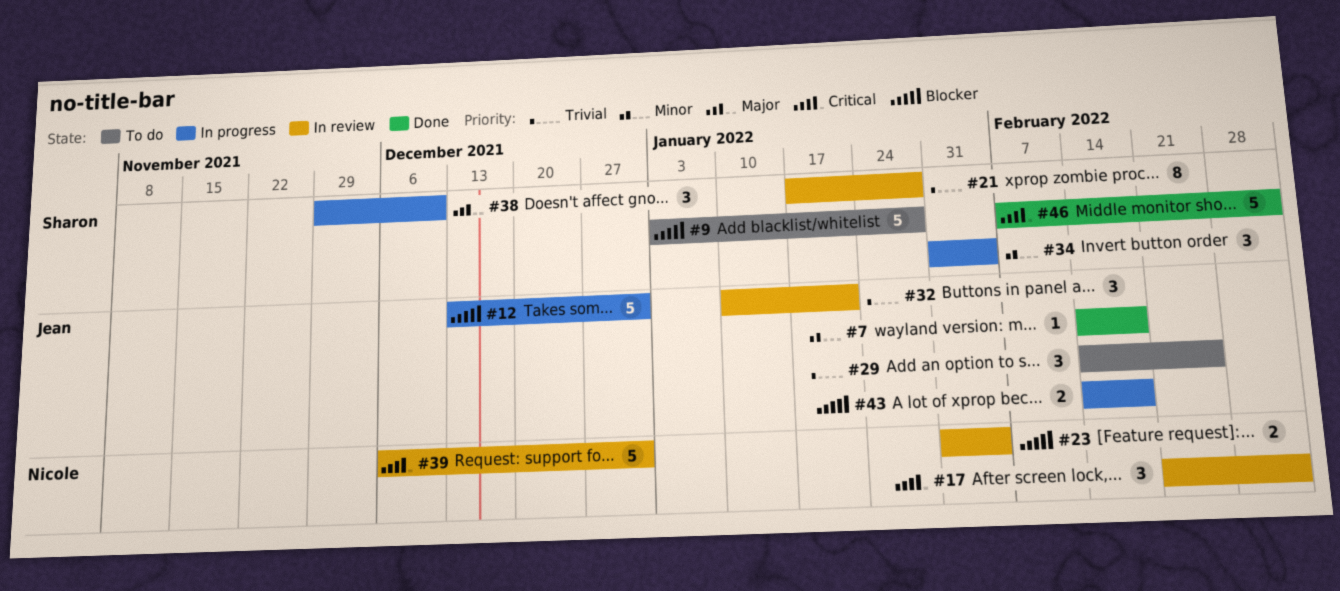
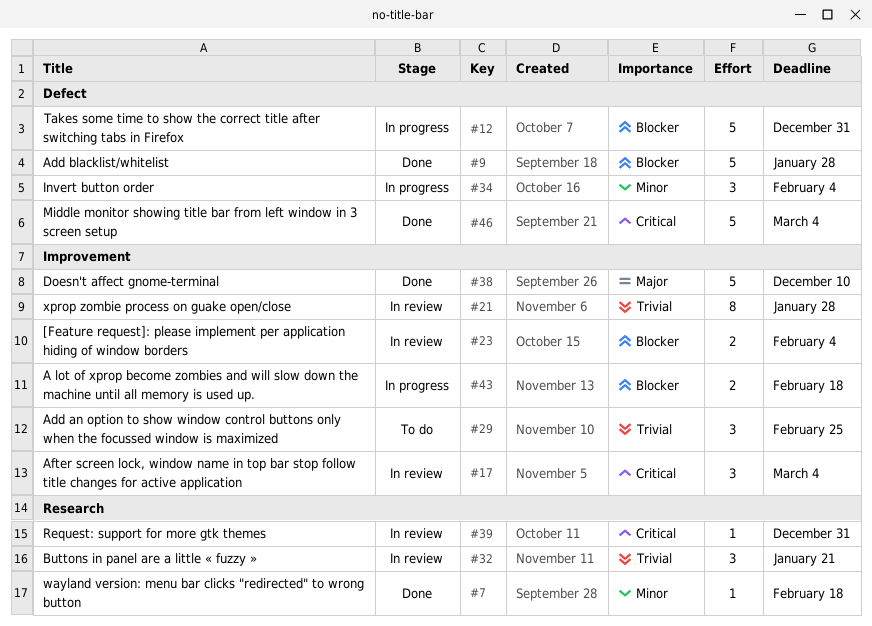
#9, status: To do -> Done
#38, status: In progress -> Done
#38, estimate: 3 -> 5
#39, estimate: 5 -> 1

